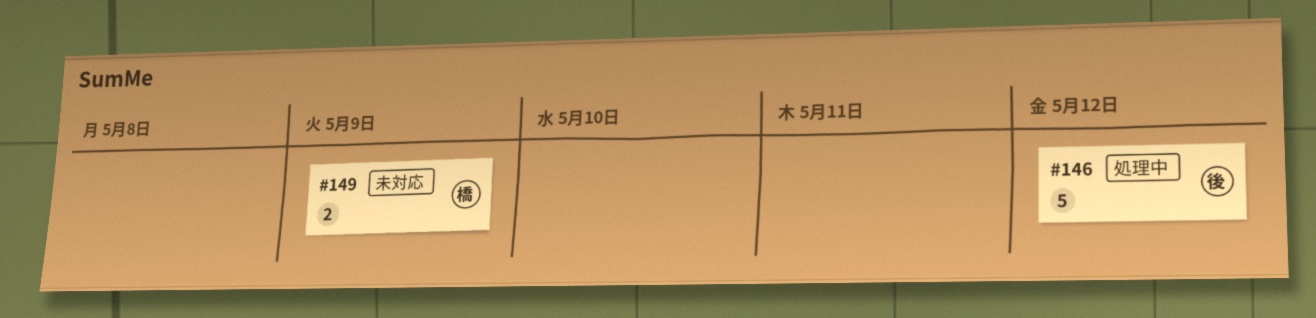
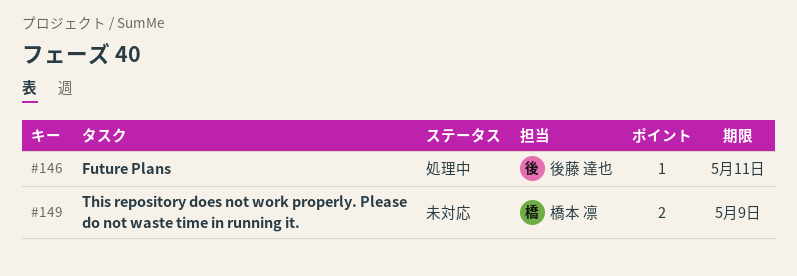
#146, estimate: 5 -> 1
#146, due: May 12 -> May 11

